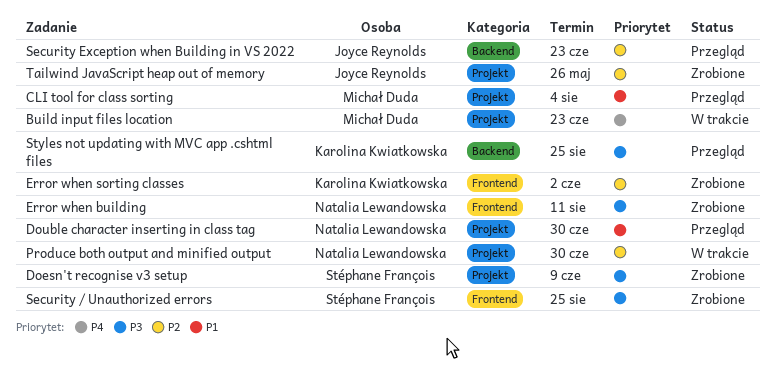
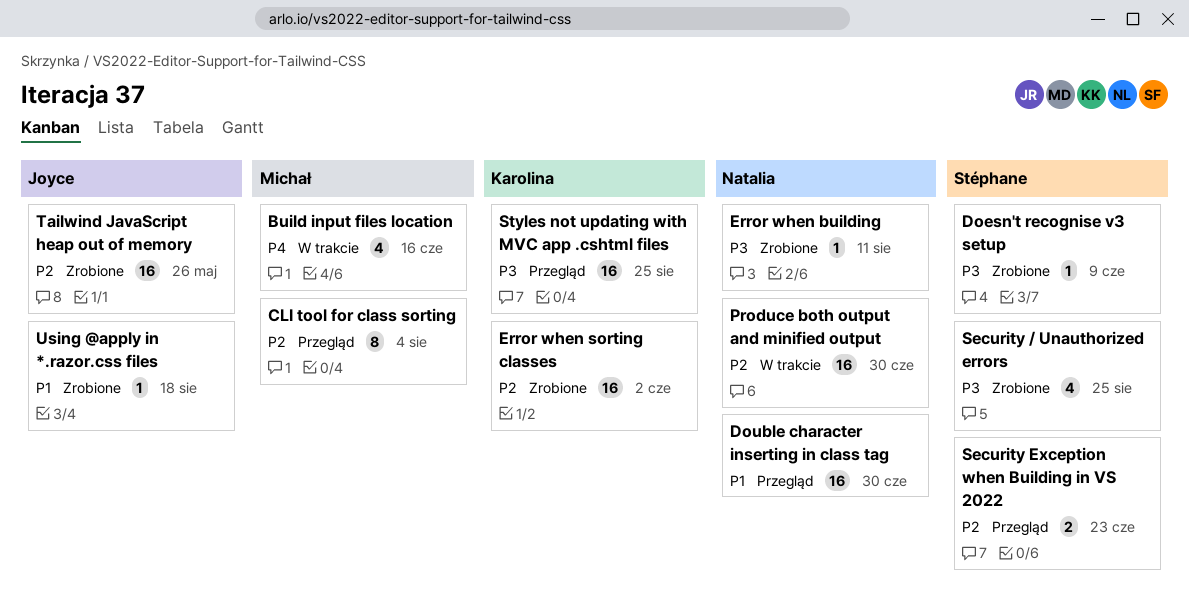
Build input files location, due: Jun 23 -> Jun 16
CLI tool for class sorting, priority: P1 -> P2
Security Exception when Building in VS 2022, owner: Joyce Reynolds -> Stéphane François
Using @apply in *.razor.css files: none -> present

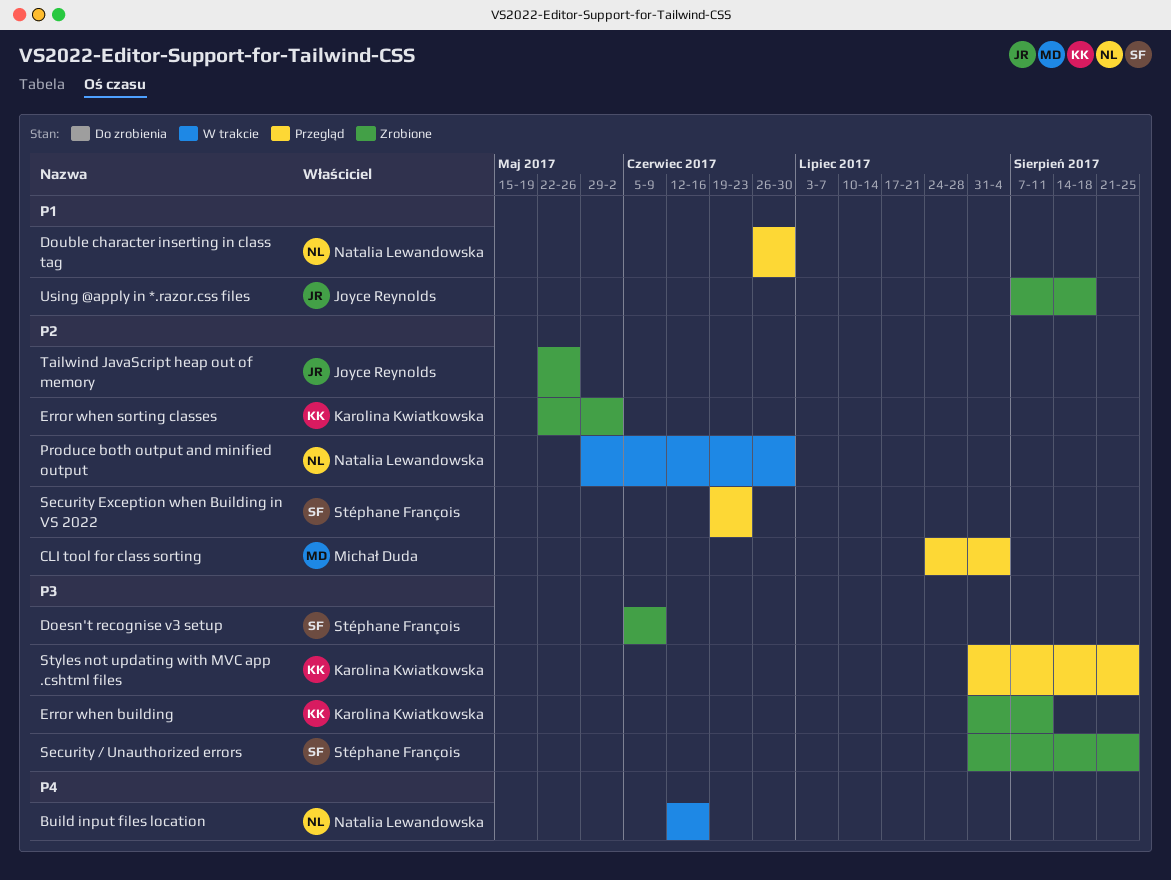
Build input files location, owner: Michał Duda -> Natalia Lewandowska
Error when building, owner: Natalia Lewandowska -> Karolina Kwiatkowska

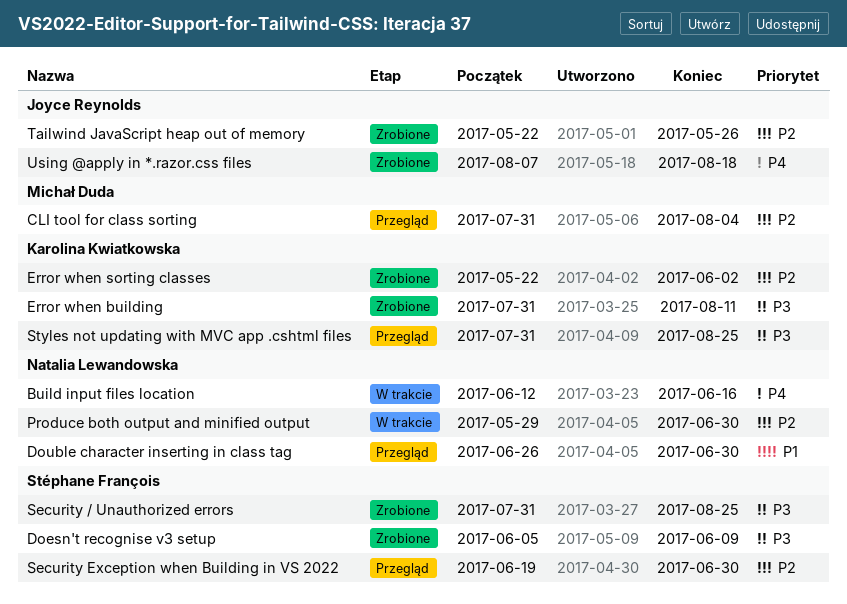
CLI tool for class sorting, start: Jul 24 -> Jul 31
Security Exception when Building in VS 2022, due: Jun 23 -> Jun 30
Using @apply in *.razor.css files, priority: P1 -> P4

